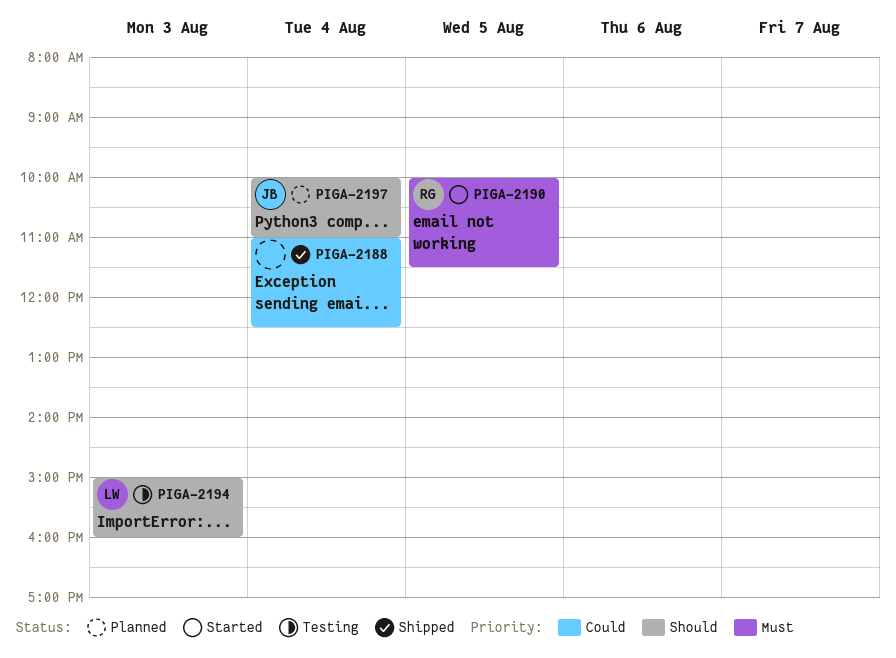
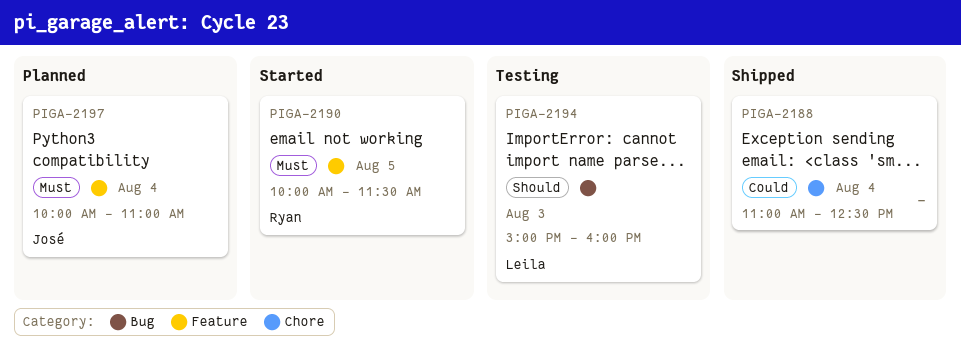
PIGA-2197, priority: Should -> Must

